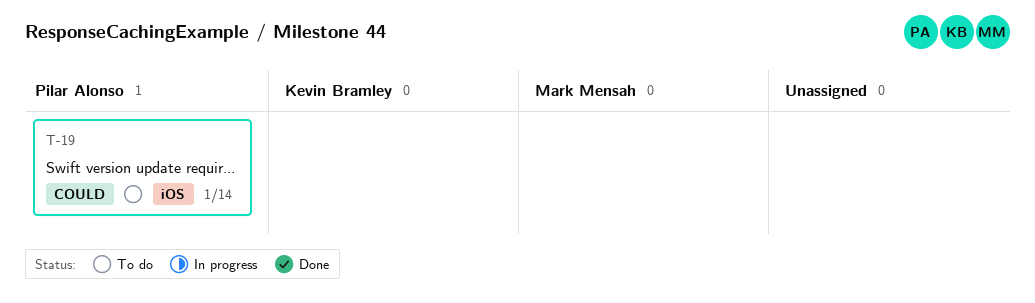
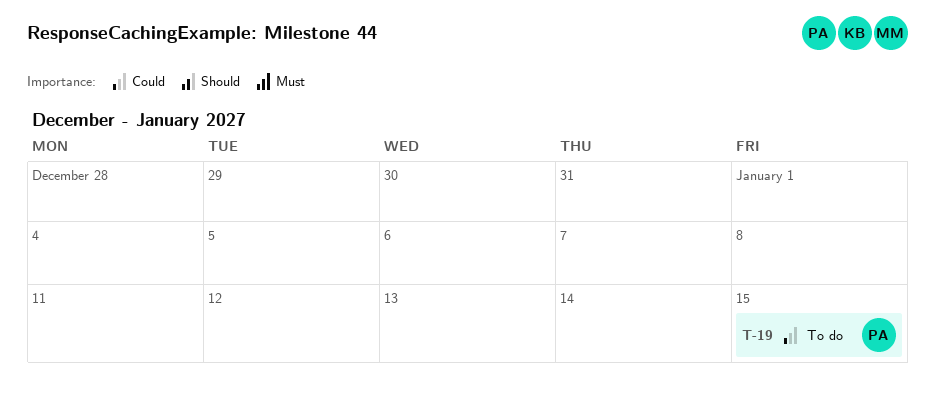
T-19, due: Jan 14 -> Jan 15

